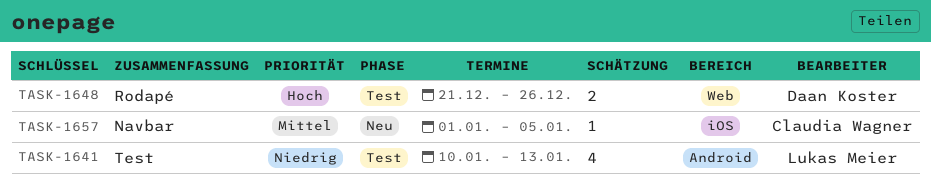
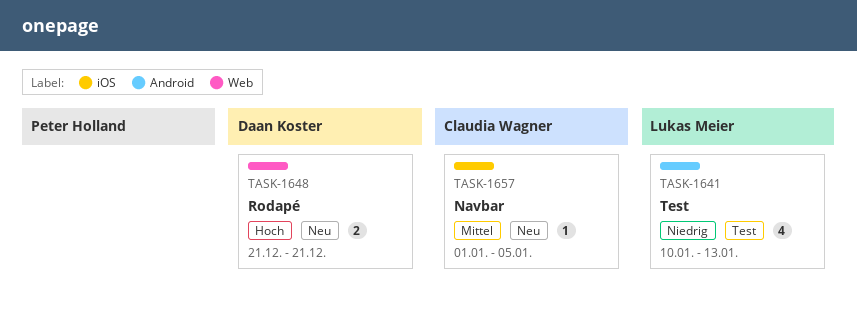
TASK-1648, status: Test -> Neu
TASK-1648, due: Dec 26 -> Dec 21

